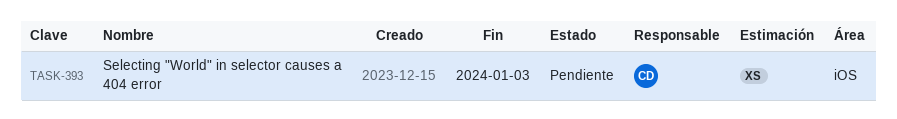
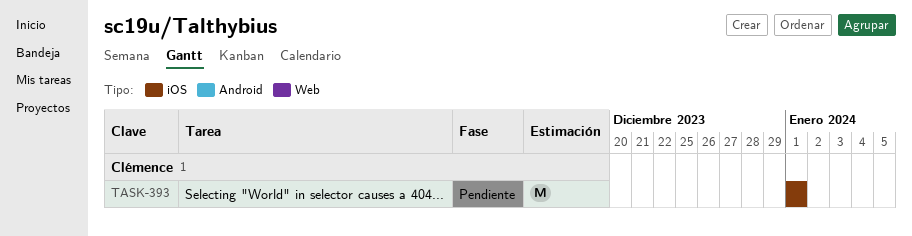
TASK-393, estimate: XS -> M
TASK-393, due: Jan 3 -> Jan 1

